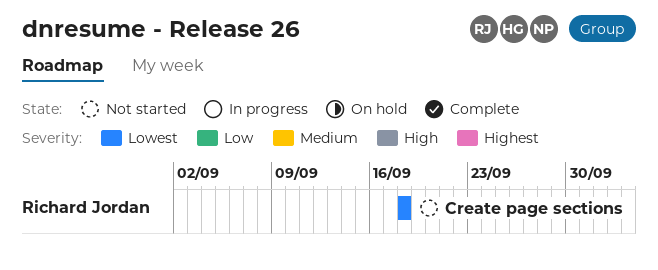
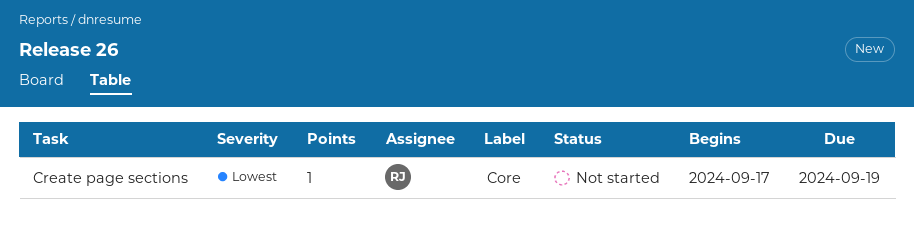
Create page sections, start: Sep 18 -> Sep 17
Create page sections, due: Sep 18 -> Sep 19

